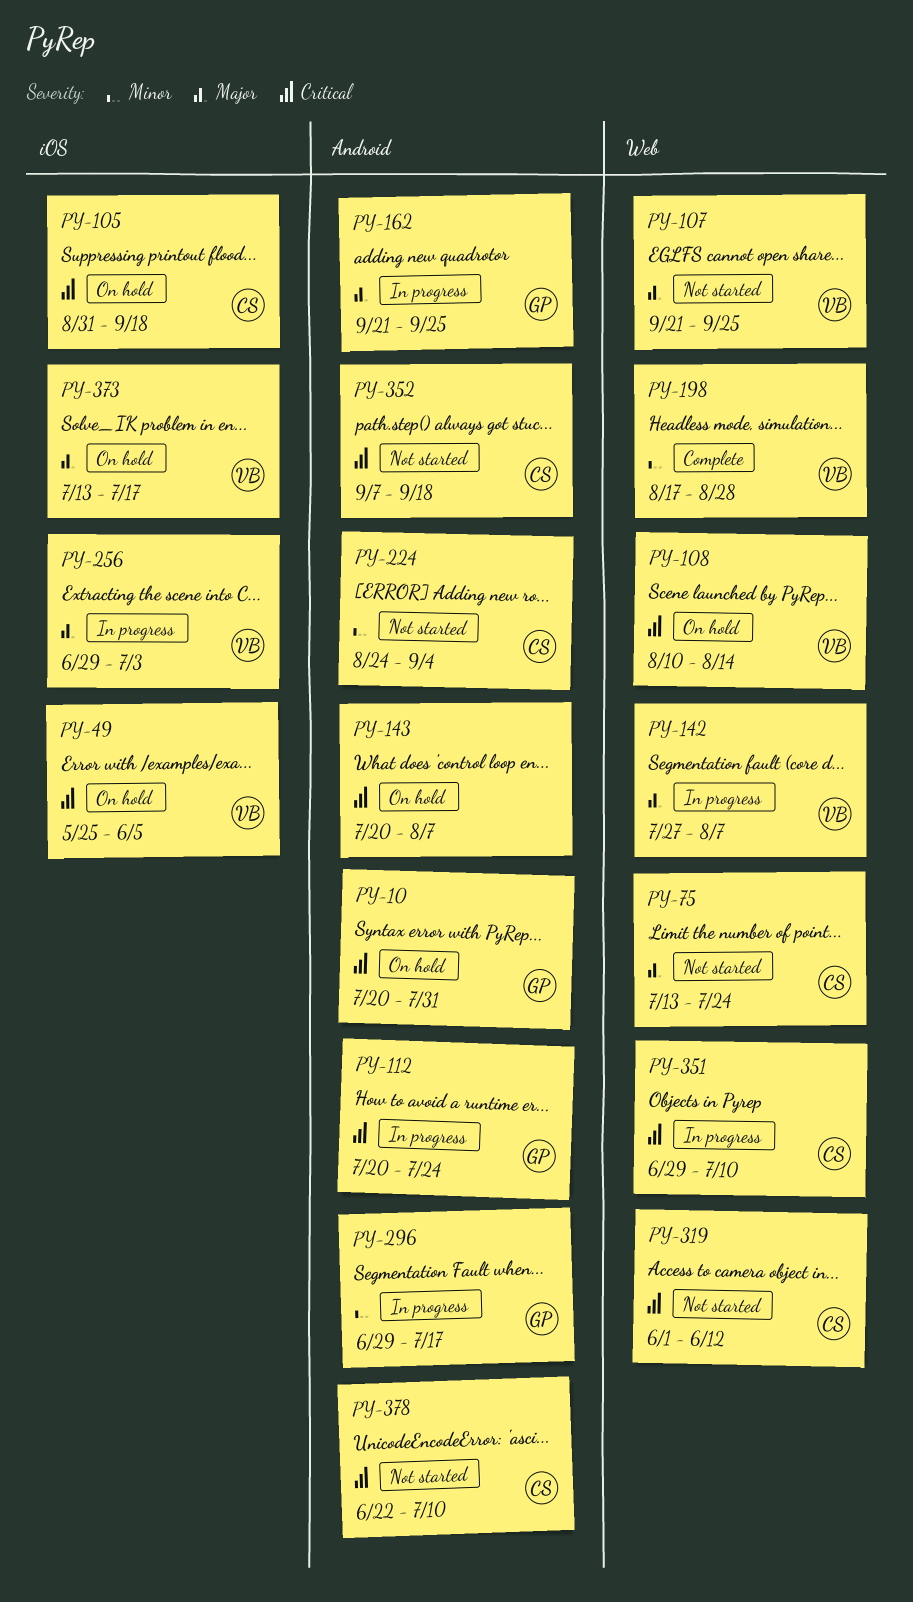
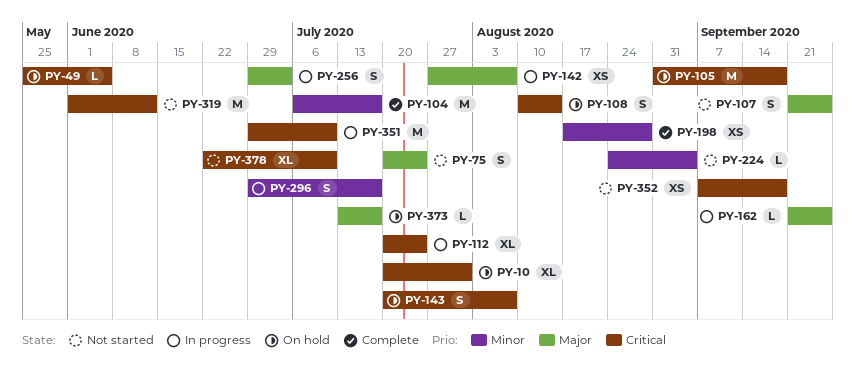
PY-75, start: Jul 13 -> Jul 20
PY-104: none -> present

